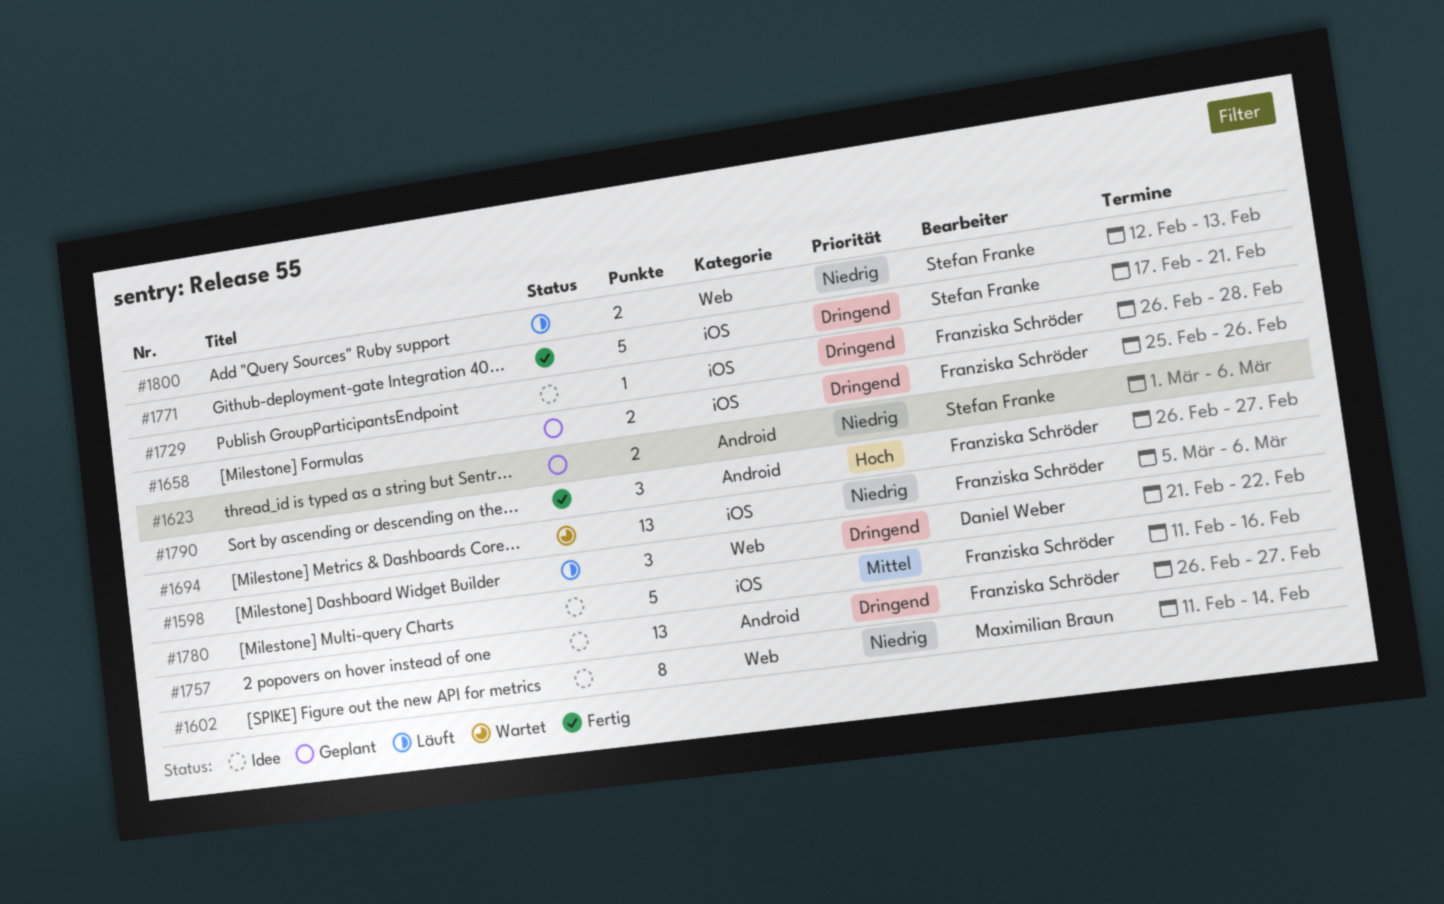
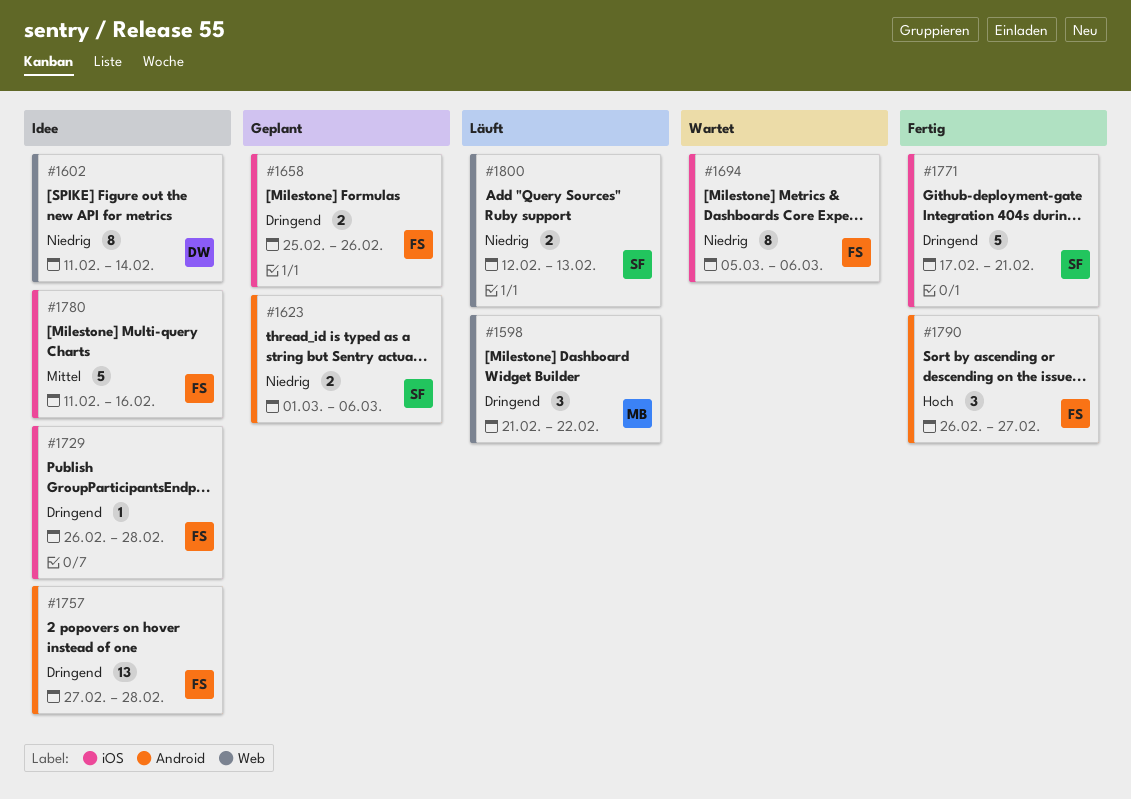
#1598, owner: Daniel Weber -> Maximilian Braun
#1602, owner: Maximilian Braun -> Daniel Weber
#1694, estimate: 13 -> 8
#1757, start: Feb 26 -> Feb 27
#1757, due: Feb 27 -> Feb 28

